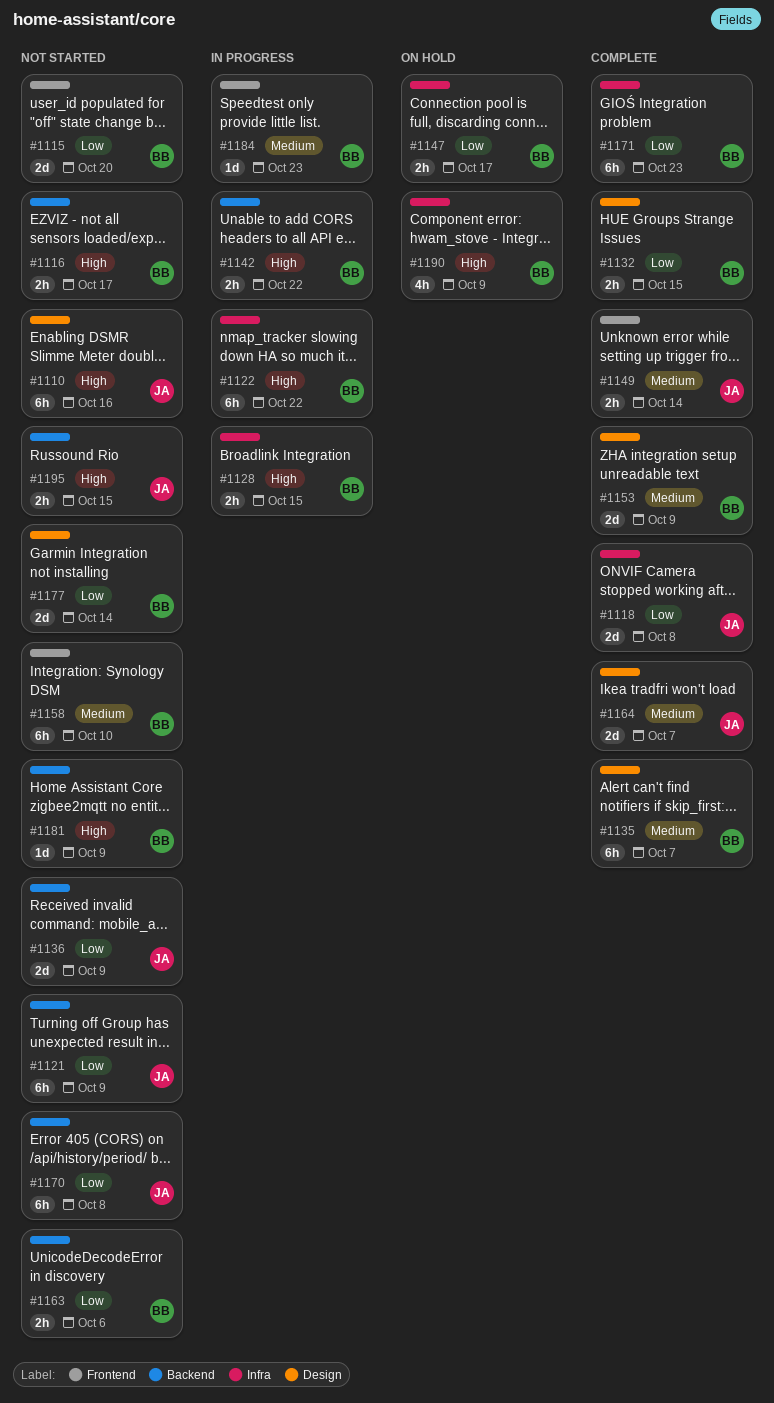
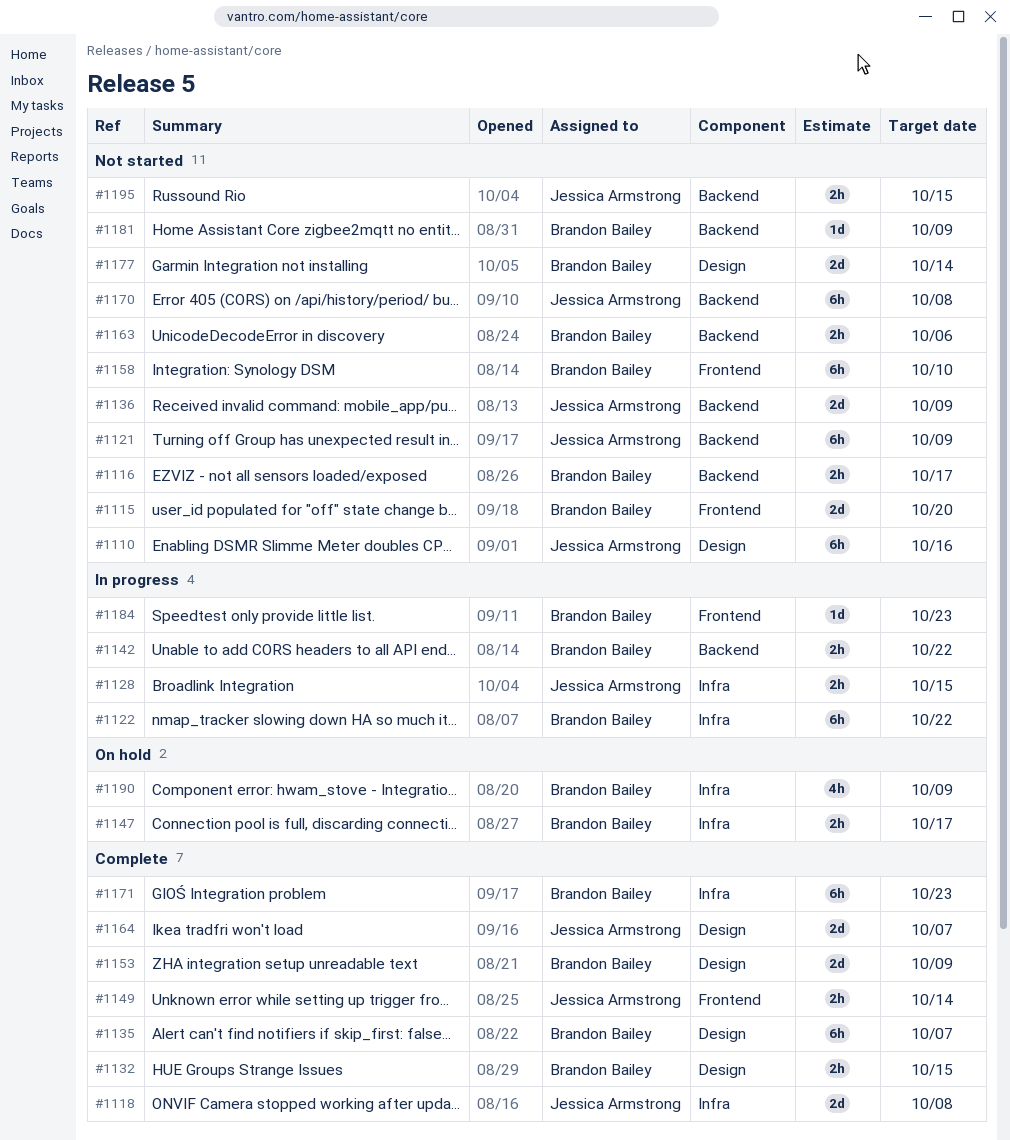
#1128, owner: Brandon Bailey -> Jessica Armstrong

